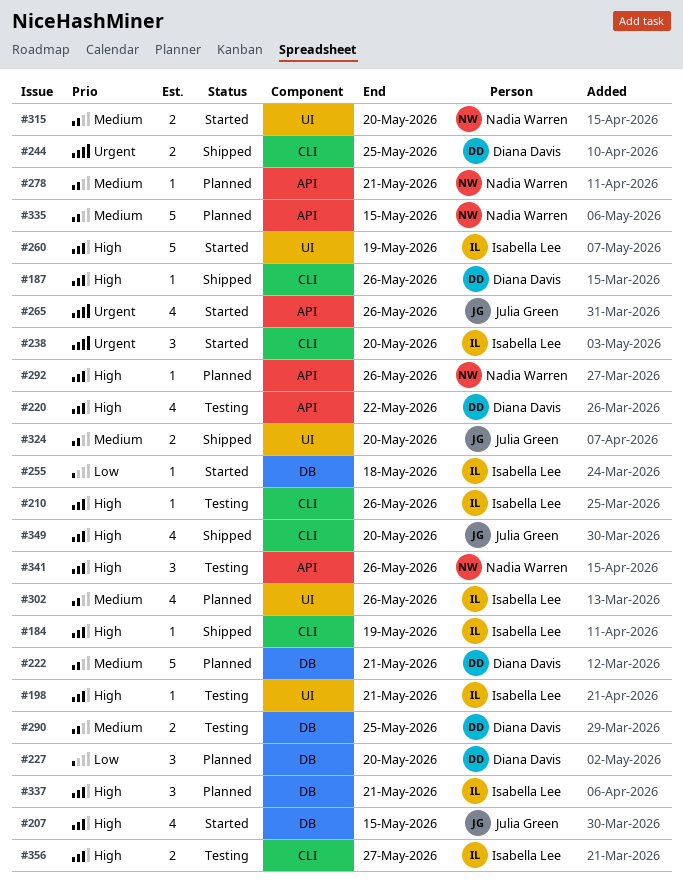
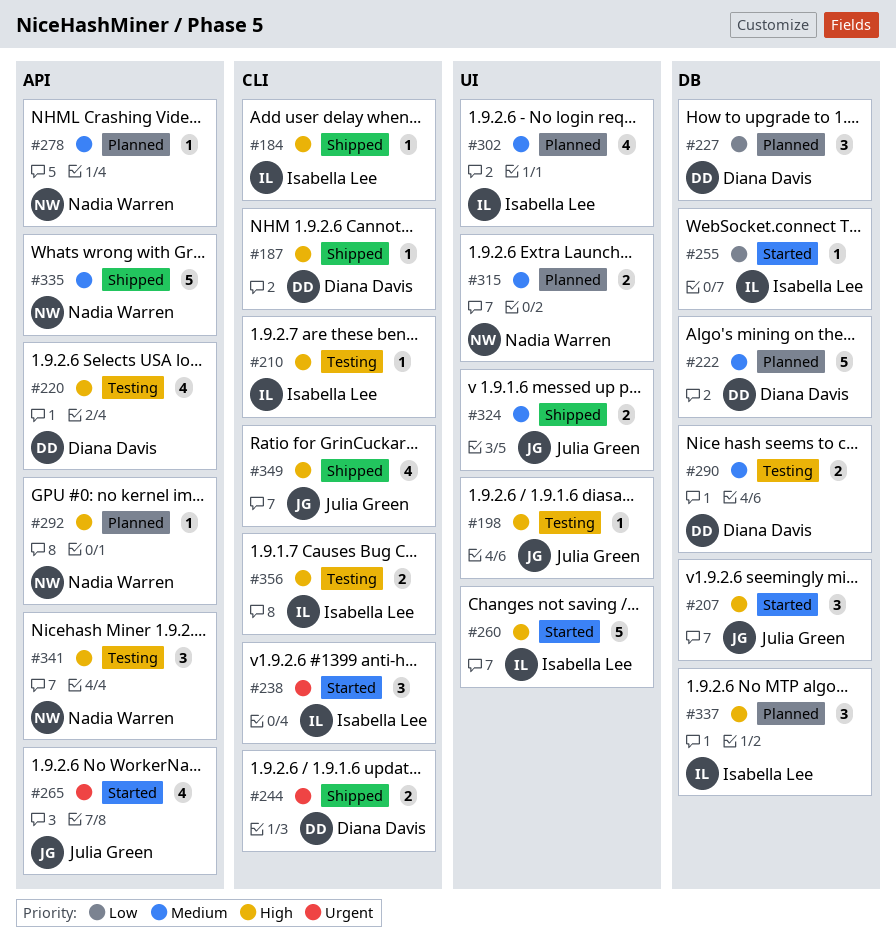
#198, owner: Isabella Lee -> Julia Green
#207, estimate: 4 -> 3
#315, status: Started -> Planned
#335, status: Planned -> Shipped

